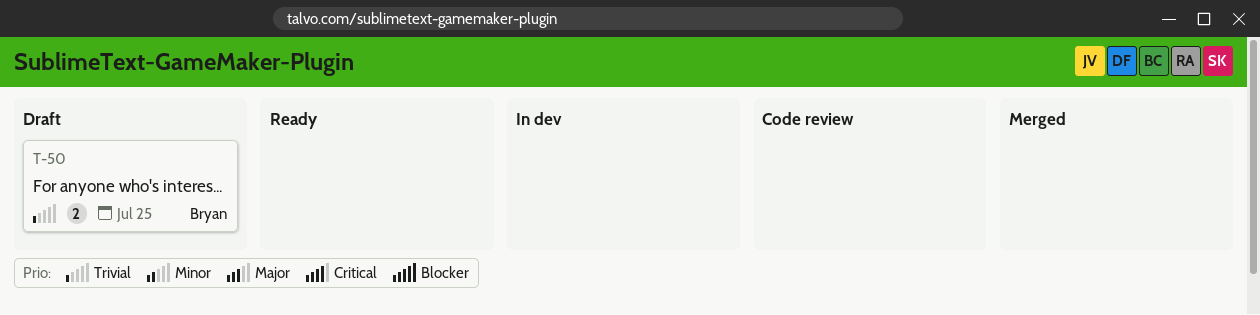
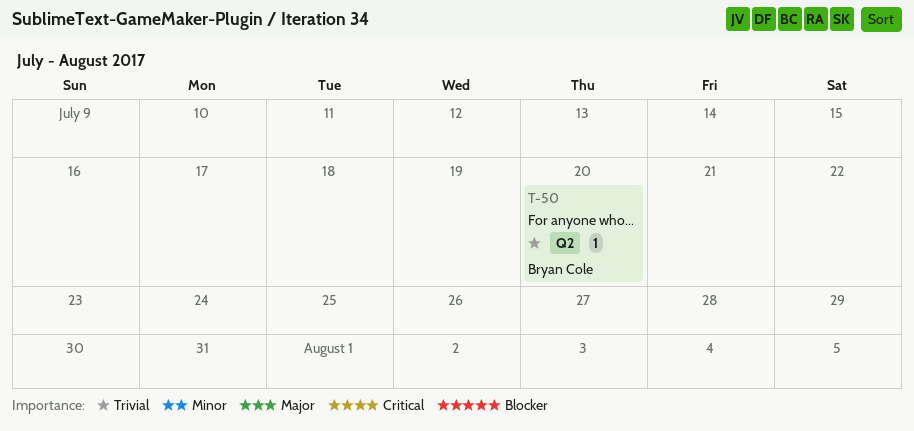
T-50, estimate: 2 -> 1
T-50, due: Jul 25 -> Jul 20

